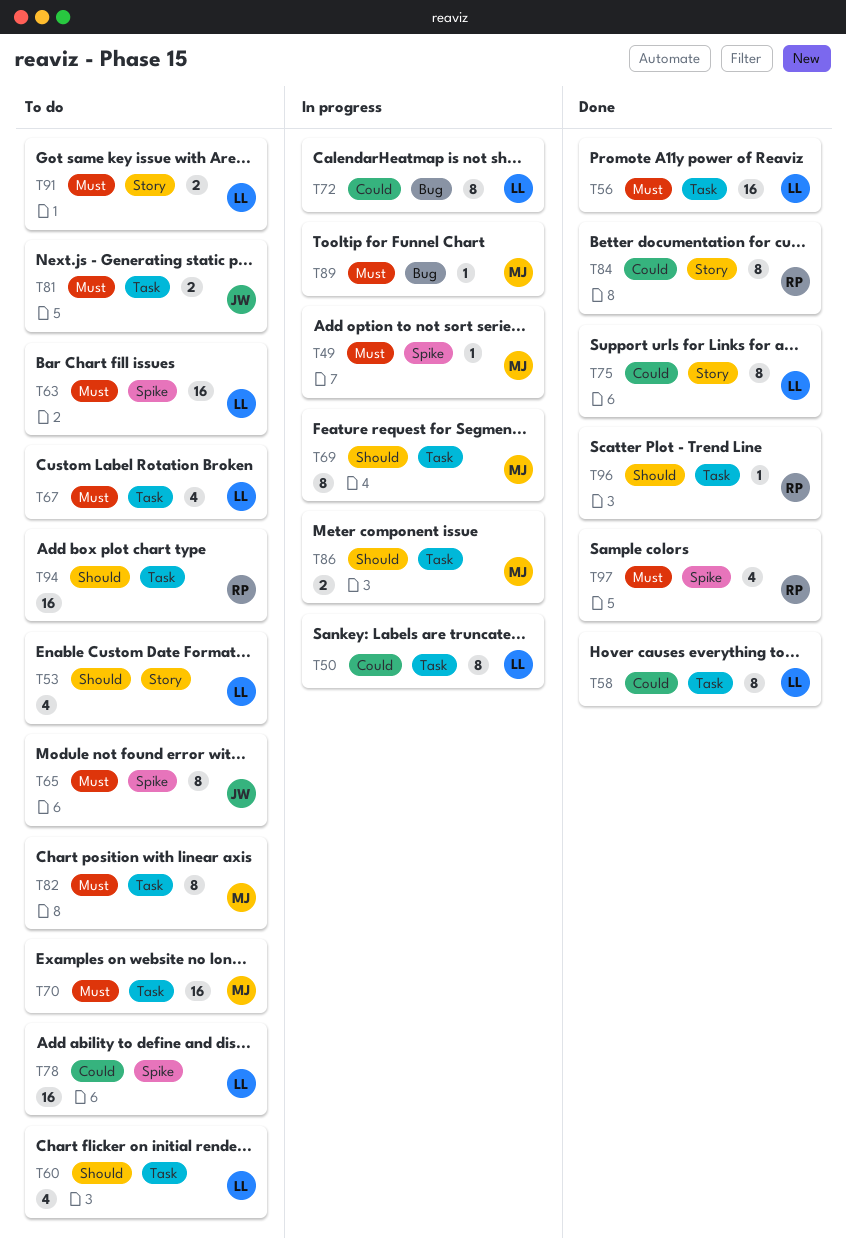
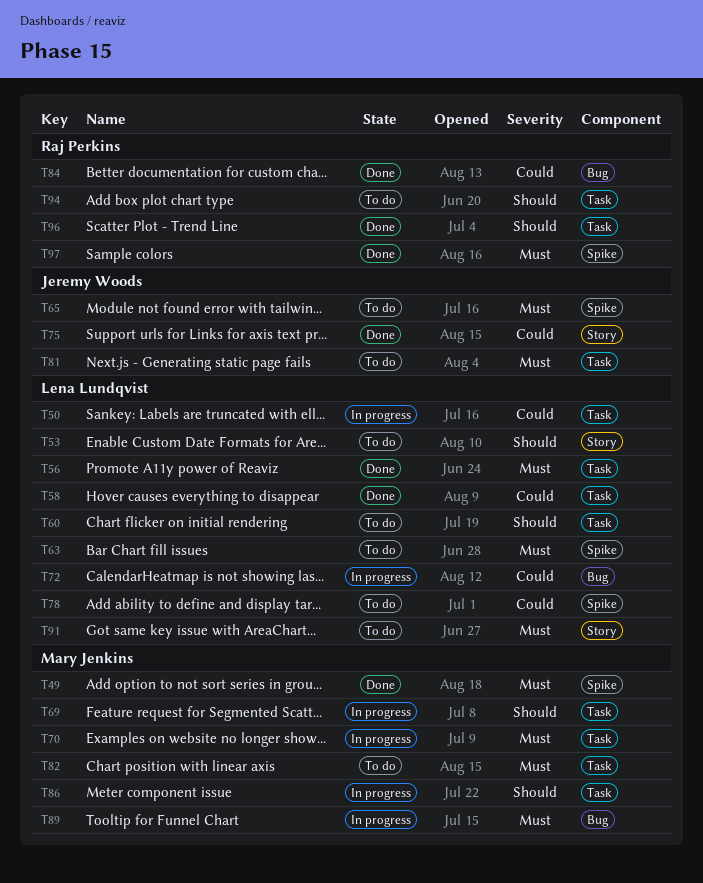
T49, status: In progress -> Done
T67: present -> none
T70, status: To do -> In progress
T75, owner: Lena Lundqvist -> Jeremy Woods
T84, label: Story -> Bug

